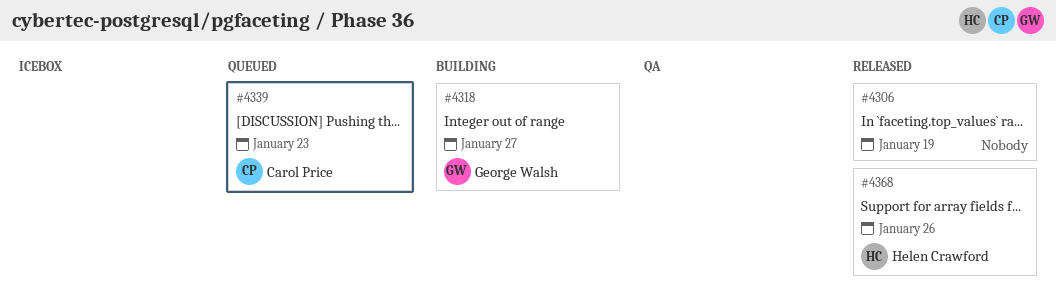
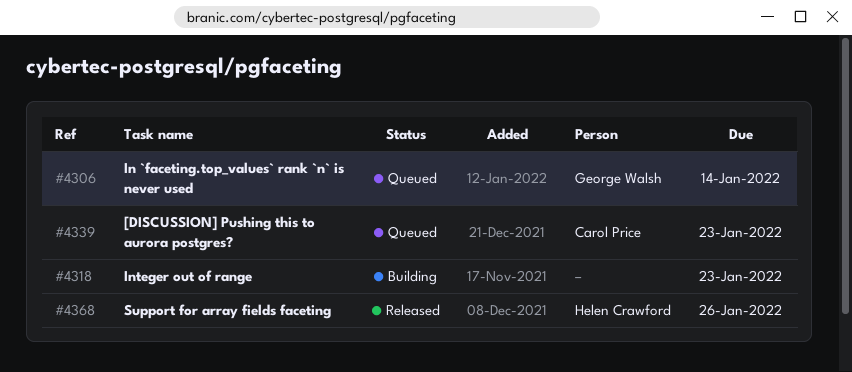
#4306, status: Released -> Queued
#4306, owner: none -> George Walsh
#4306, due: Jan 19 -> Jan 14
#4318, owner: George Walsh -> none
#4318, due: Jan 27 -> Jan 23

